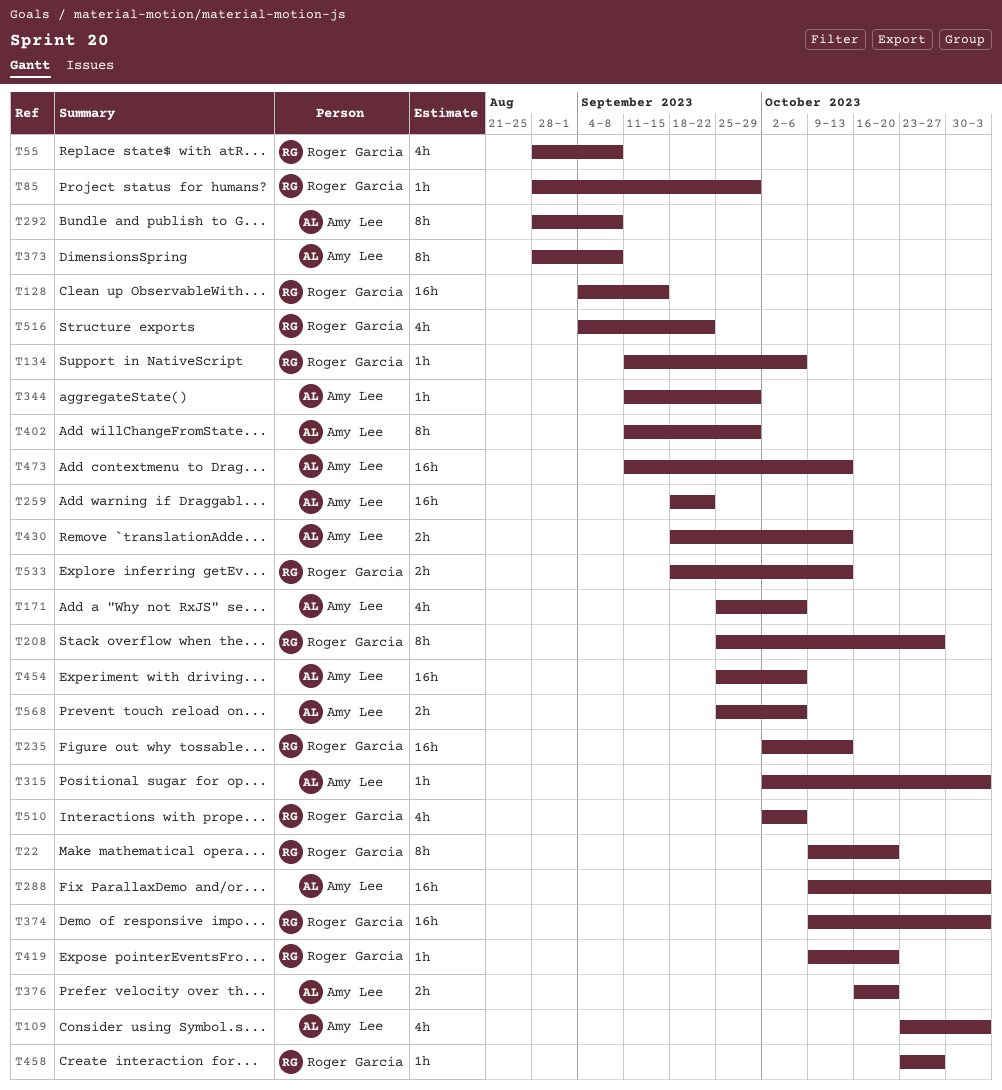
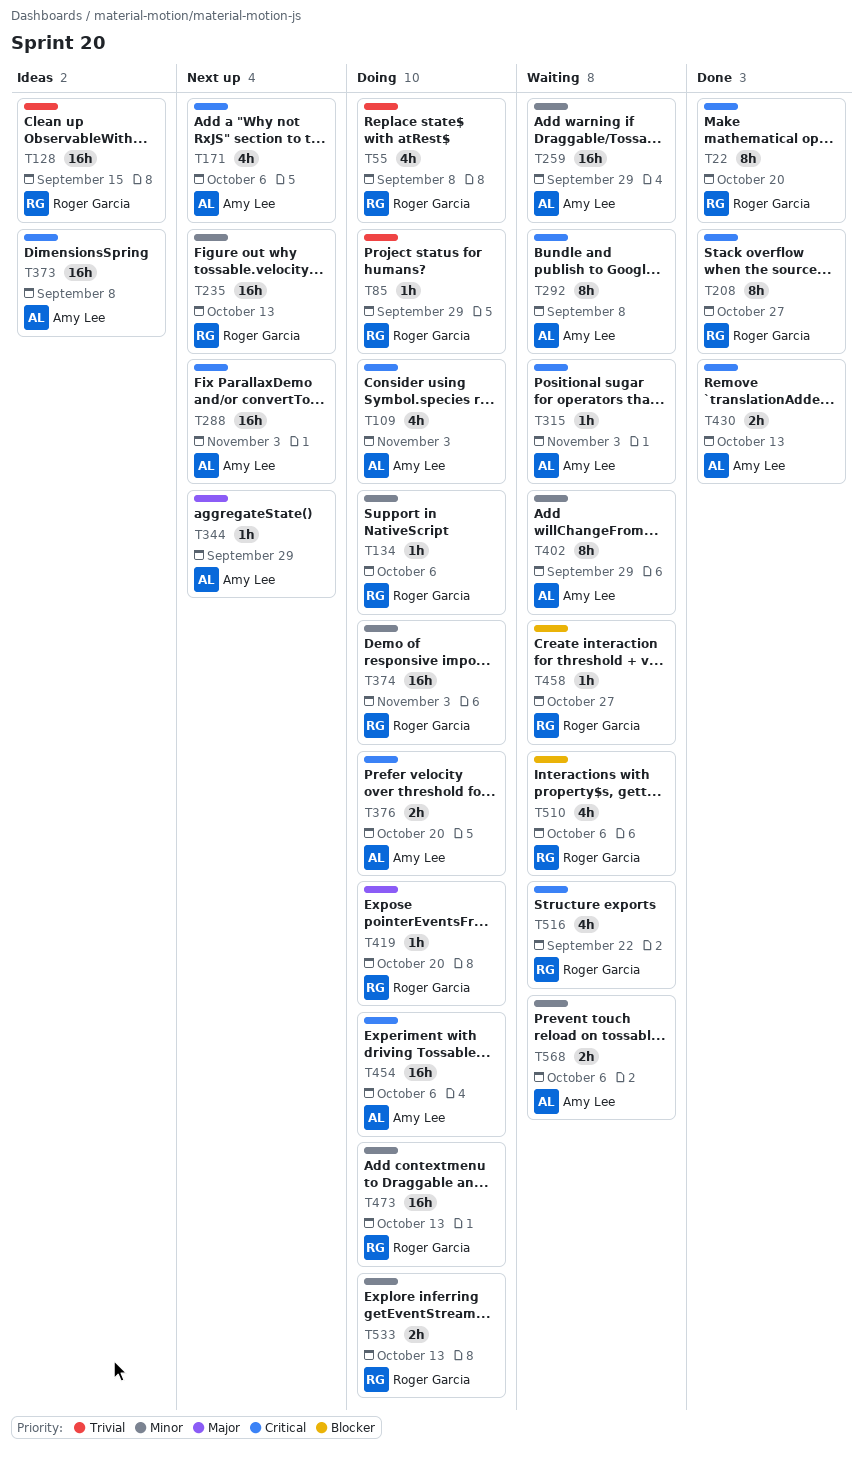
T259, due: Sep 22 -> Sep 29
T373, estimate: 8h -> 16h
T473, owner: Amy Lee -> Roger Garcia

